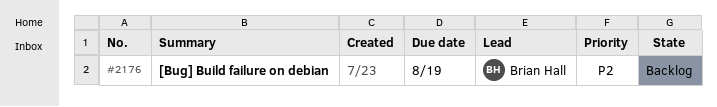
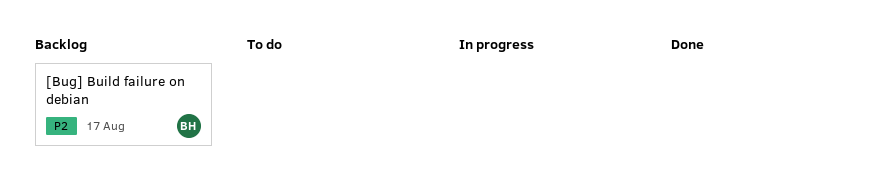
[Bug] Build failure on debian, due: Aug 19 -> Aug 17

